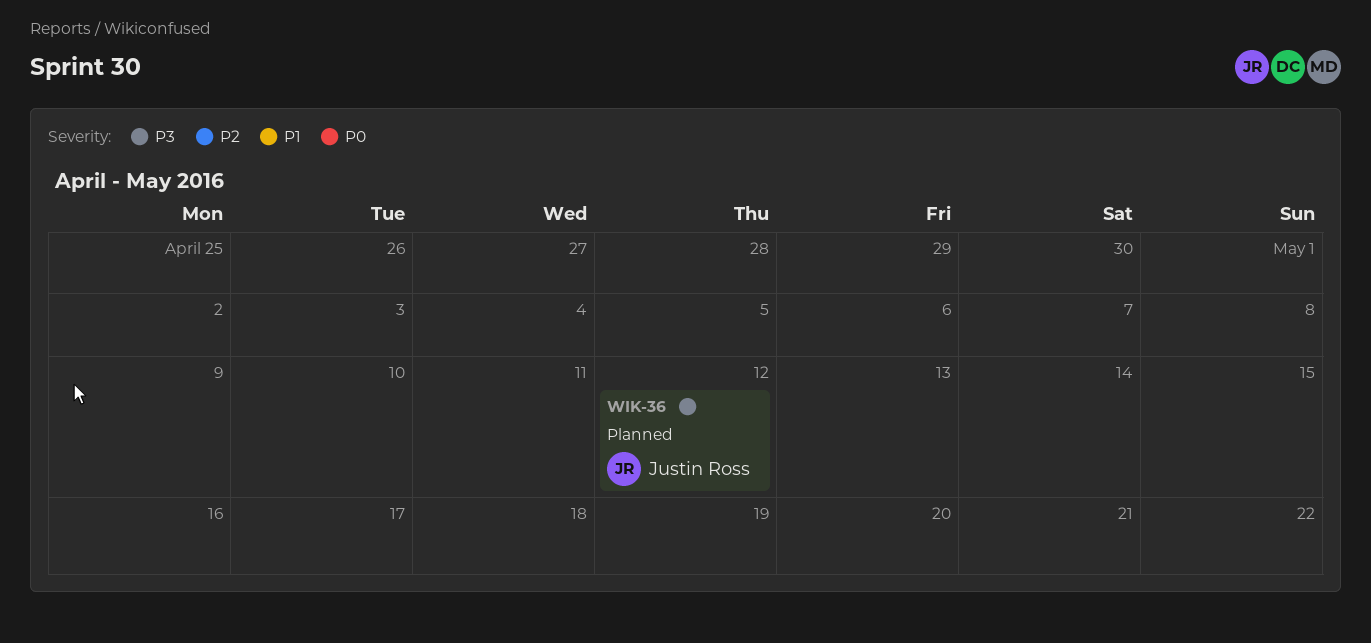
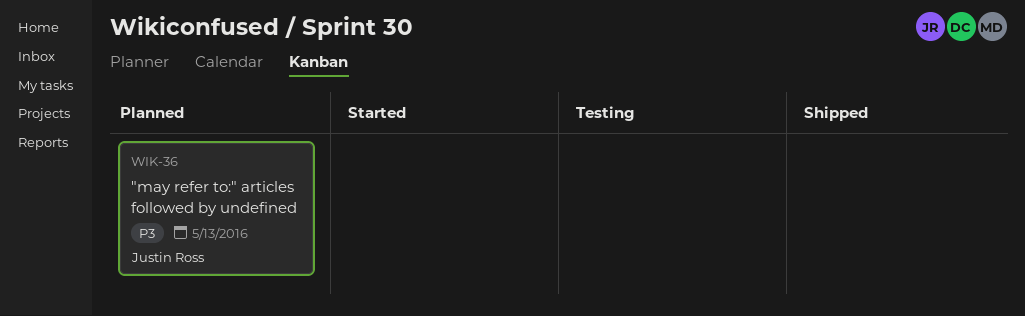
WIK-36, due: May 12 -> May 13

